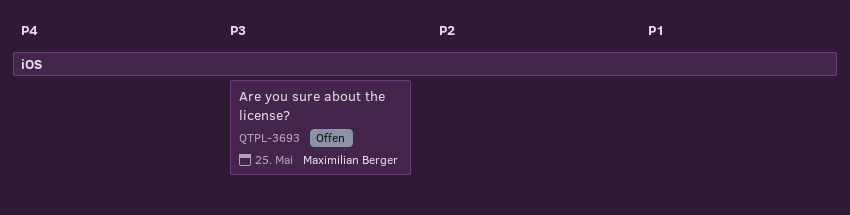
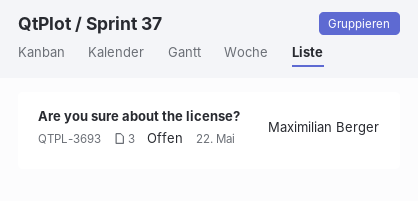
QTPL-3693, due: May 25 -> May 22

